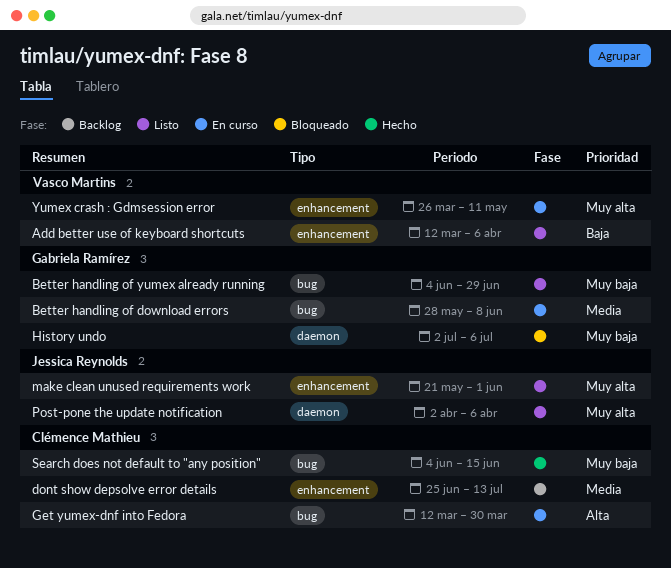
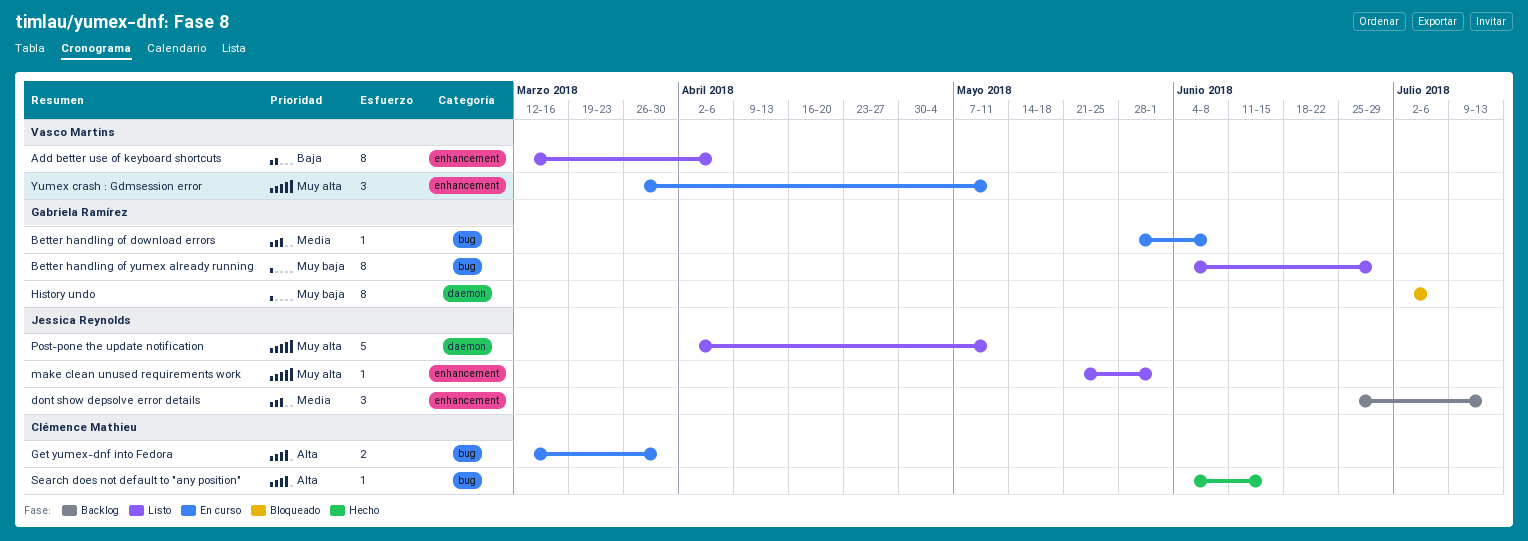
dont show depsolve error details, owner: Clémence Mathieu -> Jessica Reynolds
Post-pone the update notification, due: Apr 6 -> May 11
Search does not default to "any position", priority: Muy baja -> Alta

